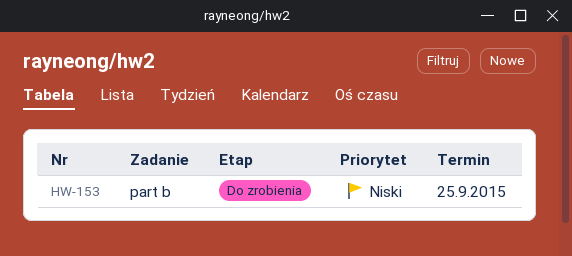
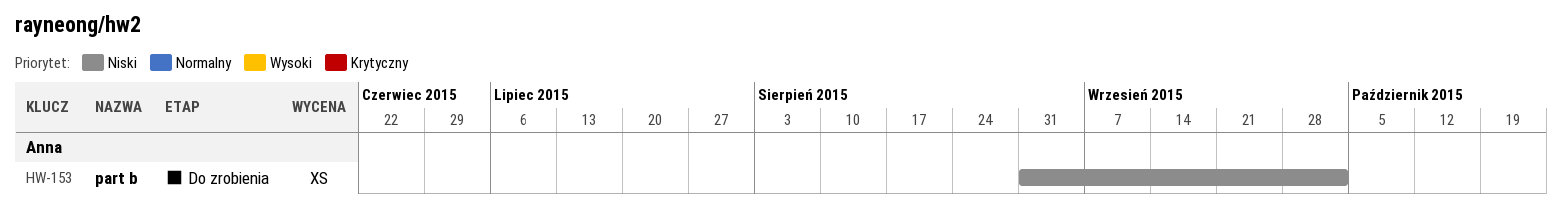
HW-153, due: Sep 25 -> Oct 2

